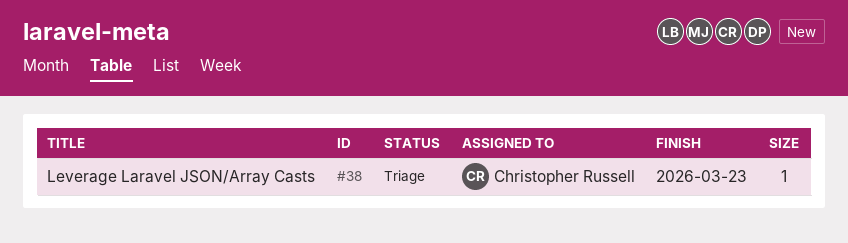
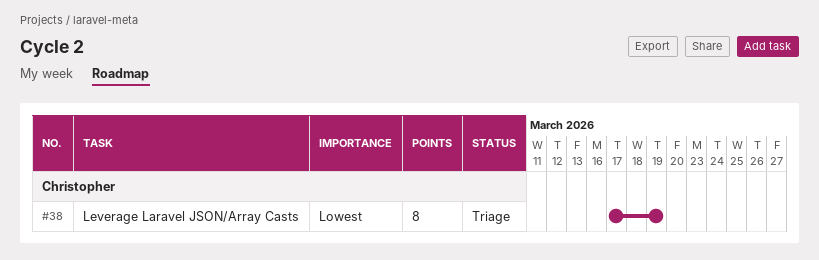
#38, estimate: 1 -> 8
#38, due: Mar 23 -> Mar 19

